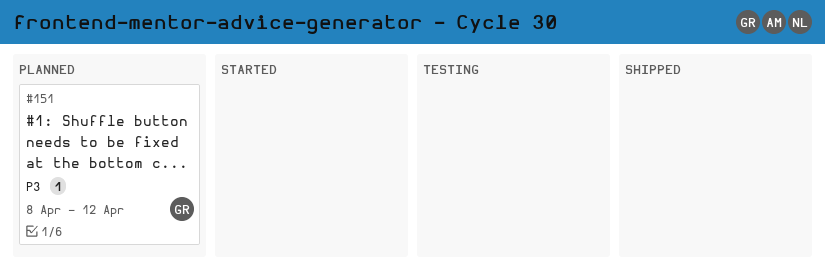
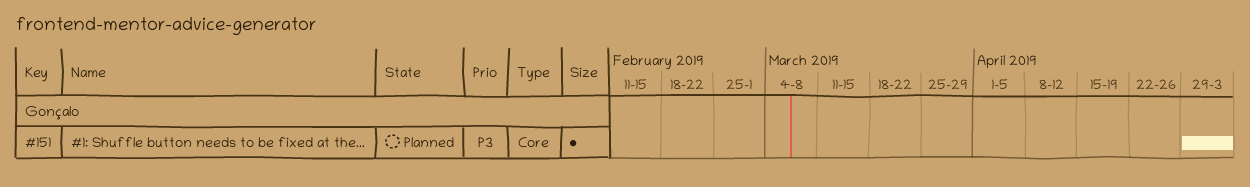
#151, start: Apr 8 -> Apr 29
#151, due: Apr 12 -> May 3

